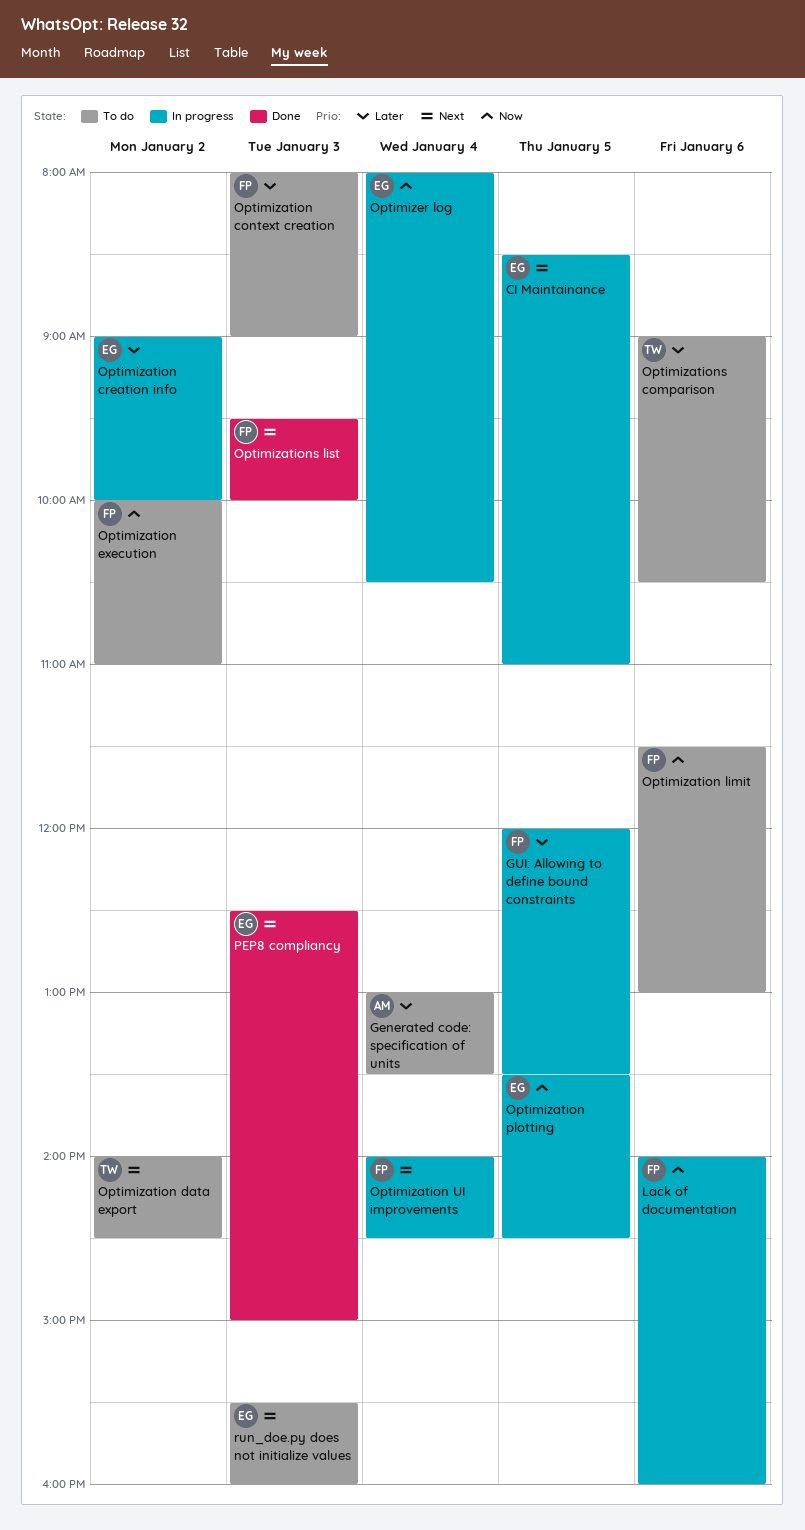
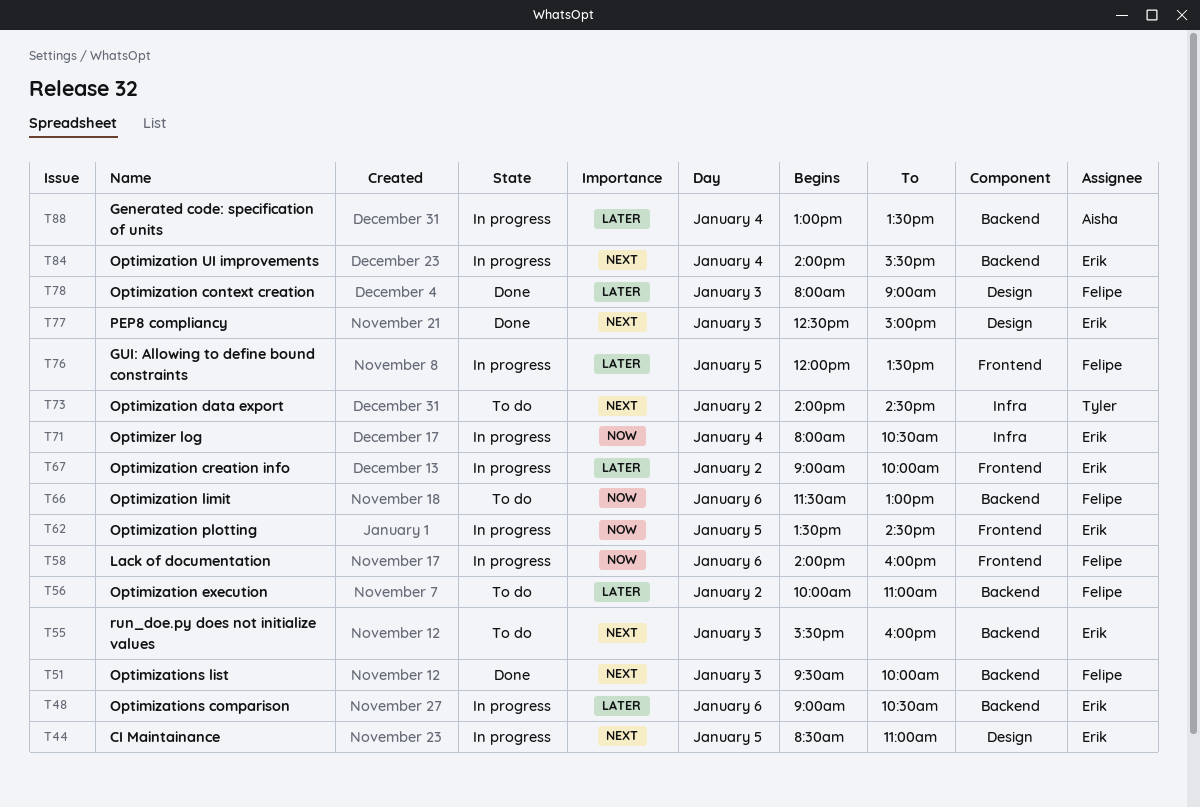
Generated code: specification of units, status: To do -> In progress
Optimization context creation, status: To do -> Done
Optimization execution, priority: Now -> Later
Optimization UI improvements, owner: Felipe -> Erik
Optimization UI improvements, ends: 14:30 -> 15:30
Optimizations comparison, status: To do -> In progress
Optimizations comparison, owner: Tyler -> Erik

